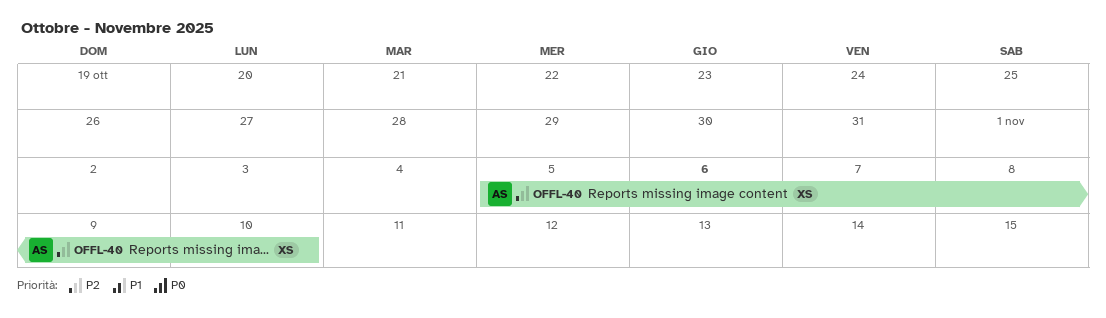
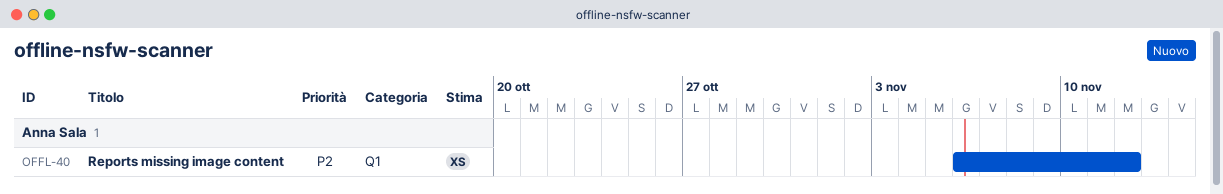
OFFL-40, start: Nov 5 -> Nov 6
OFFL-40, due: Nov 10 -> Nov 12

